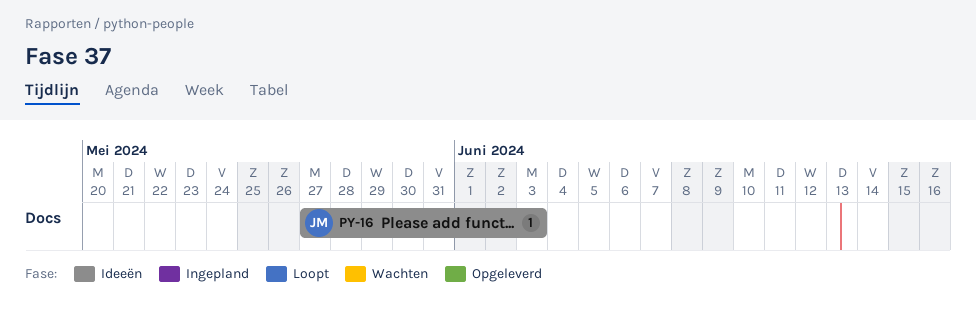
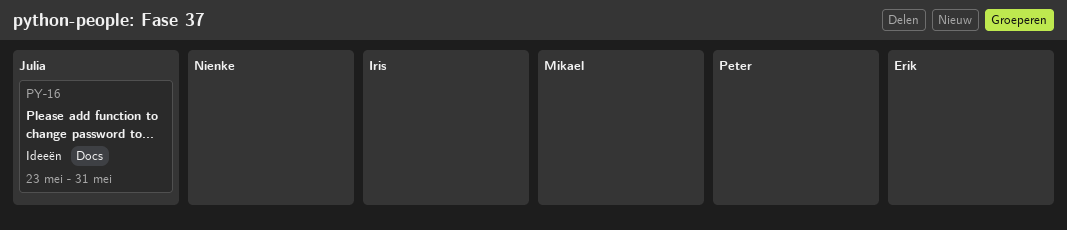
PY-16, start: May 27 -> May 23
PY-16, due: Jun 3 -> May 31

